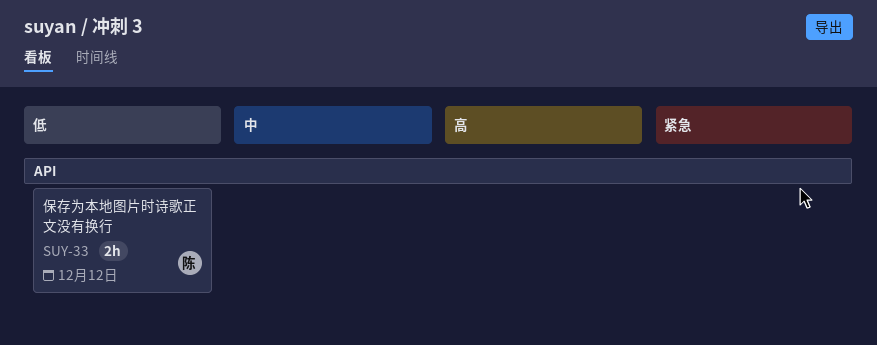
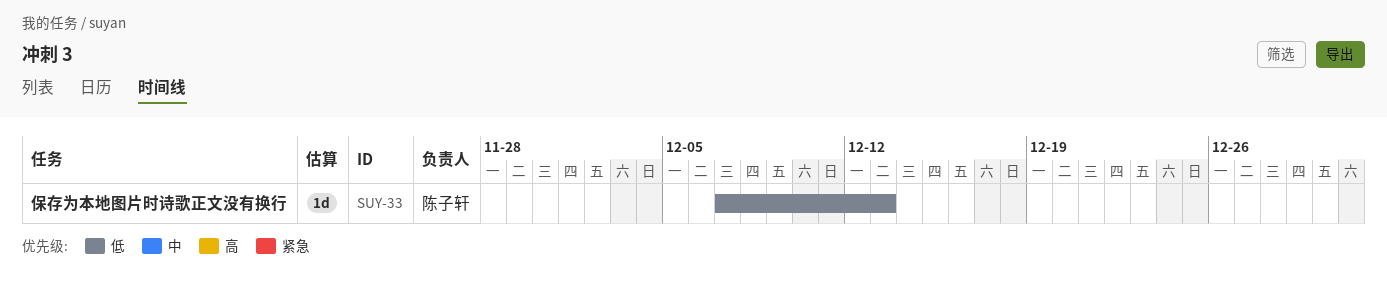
SUY-33, estimate: 2h -> 1d
SUY-33, due: Dec 12 -> Dec 13

